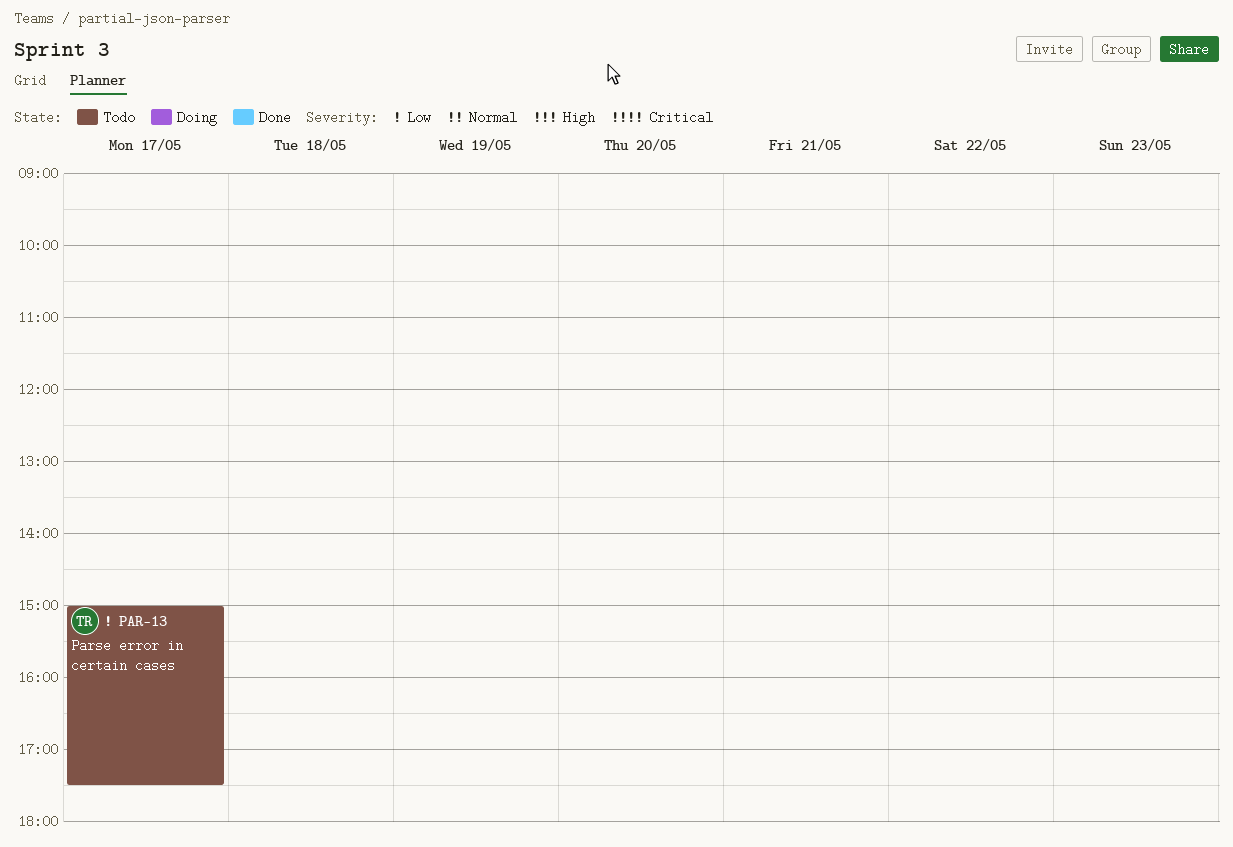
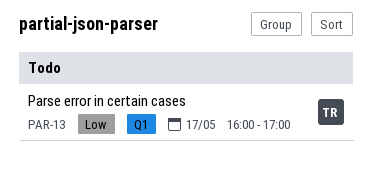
PAR-13, begins: 15:00 -> 16:00
PAR-13, ends: 17:30 -> 17:00

